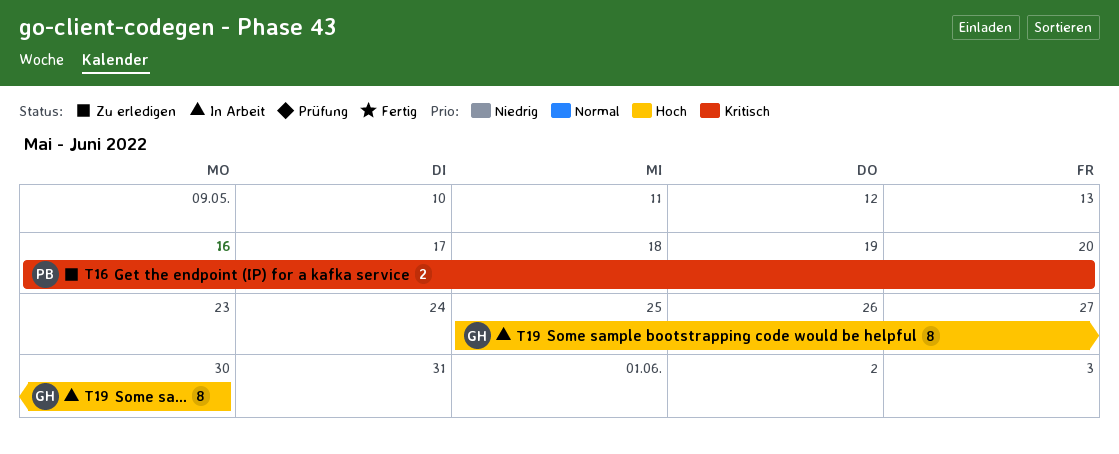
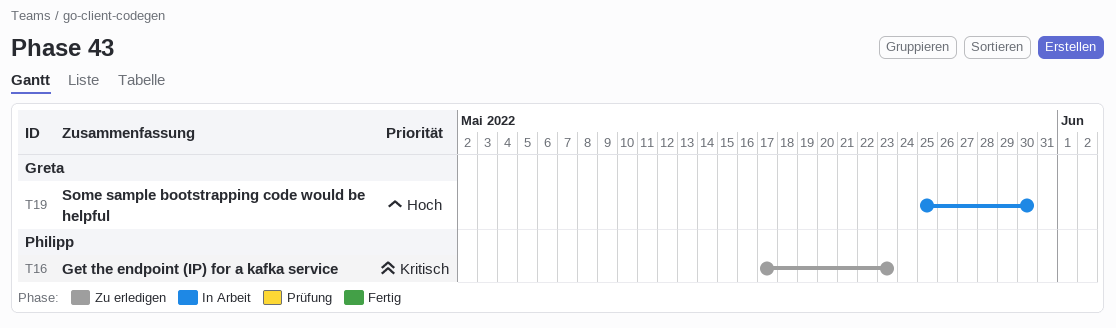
T16, start: May 16 -> May 17
T16, due: May 20 -> May 23

